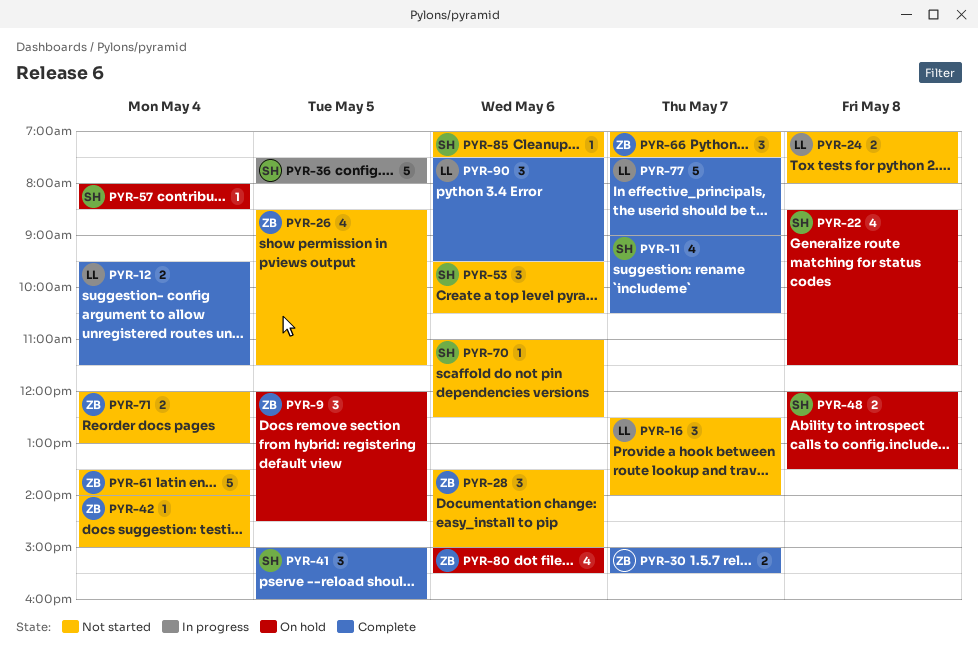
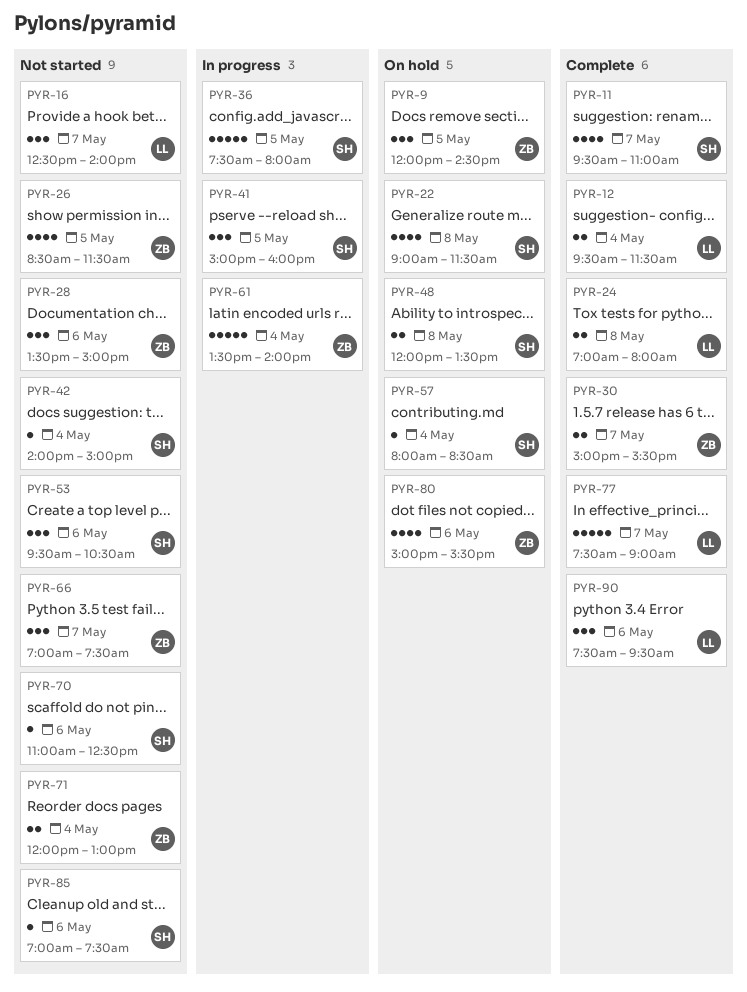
PYR-11, begins: 09:00 -> 09:30
PYR-11, ends: 10:30 -> 11:00
PYR-22, begins: 08:30 -> 09:00
PYR-24, status: Not started -> Complete
PYR-41, status: Complete -> In progress
PYR-42, owner: ZB -> SH
PYR-61, status: Not started -> In progress

